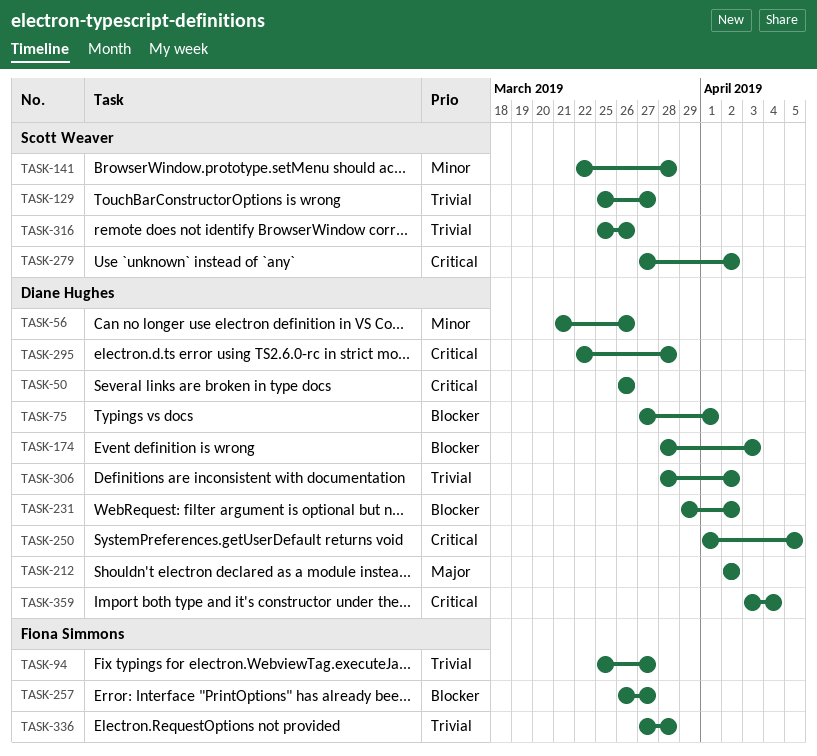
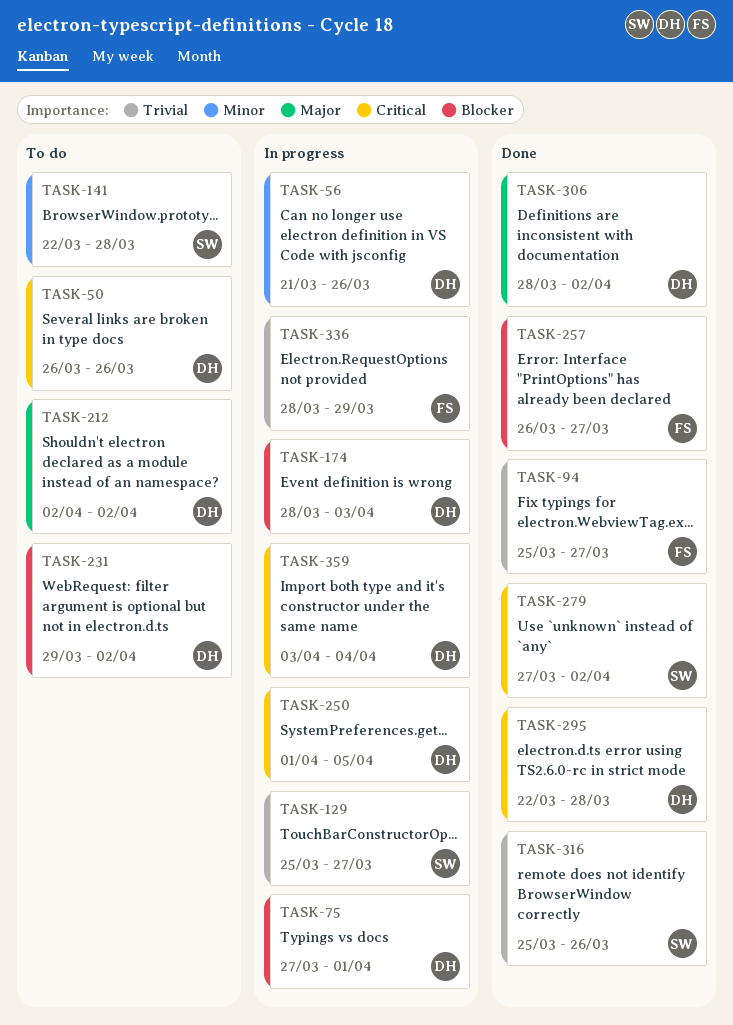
TASK-306, priority: Trivial -> Major
TASK-336, start: Mar 27 -> Mar 28
TASK-336, due: Mar 28 -> Mar 29

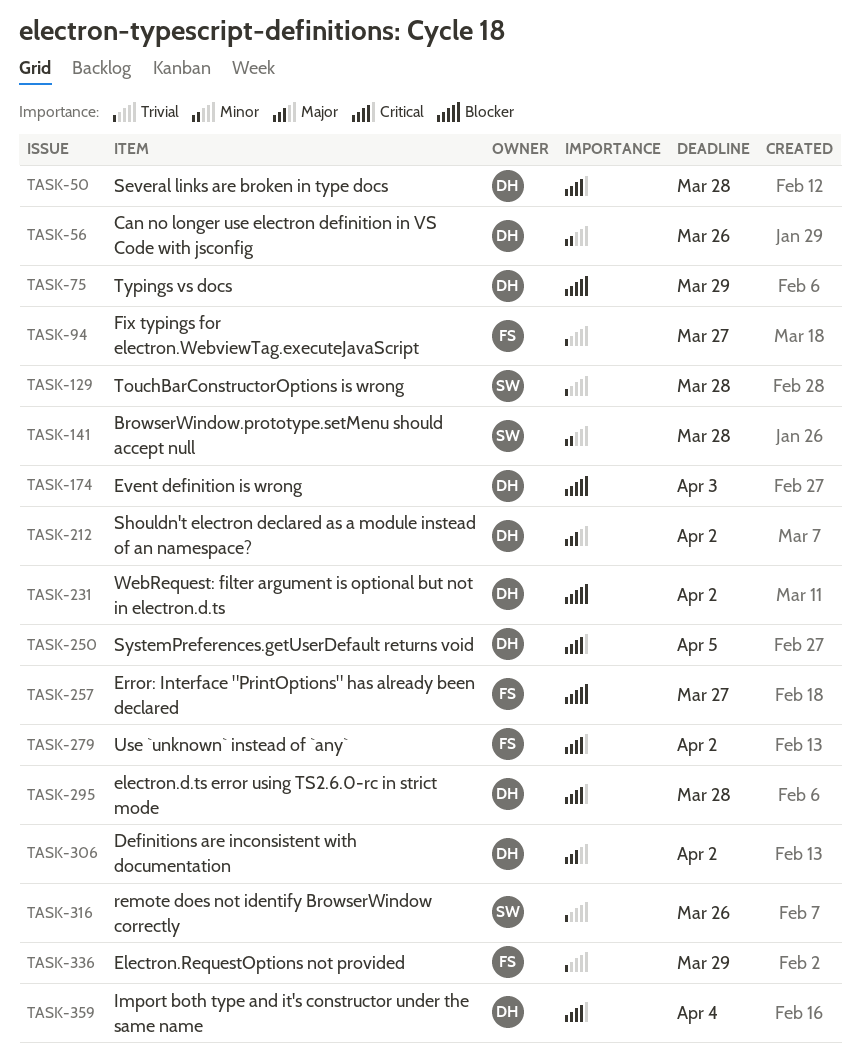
TASK-50, due: Mar 26 -> Mar 28
TASK-75, due: Apr 1 -> Mar 29
TASK-129, due: Mar 27 -> Mar 28
TASK-279, owner: SW -> FS

